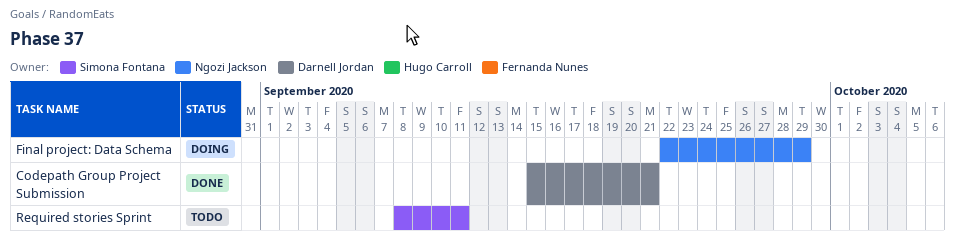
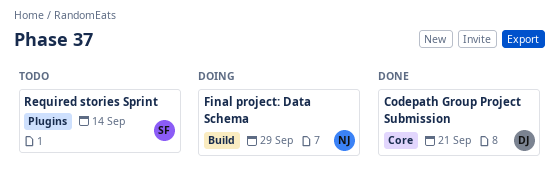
Required stories Sprint, due: Sep 11 -> Sep 14

